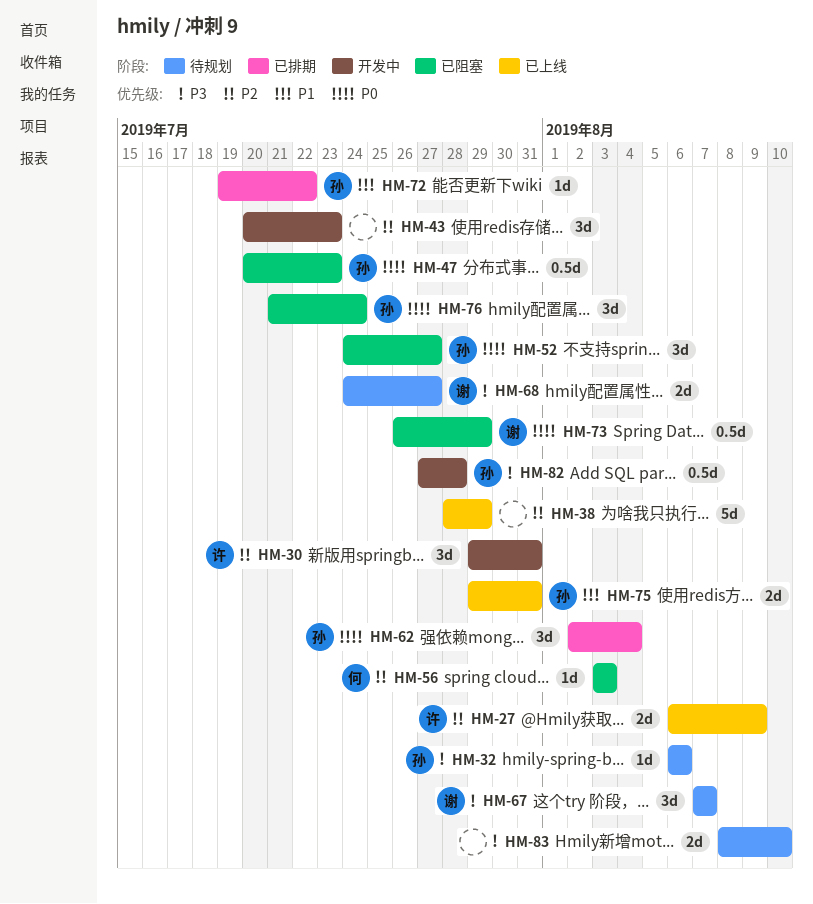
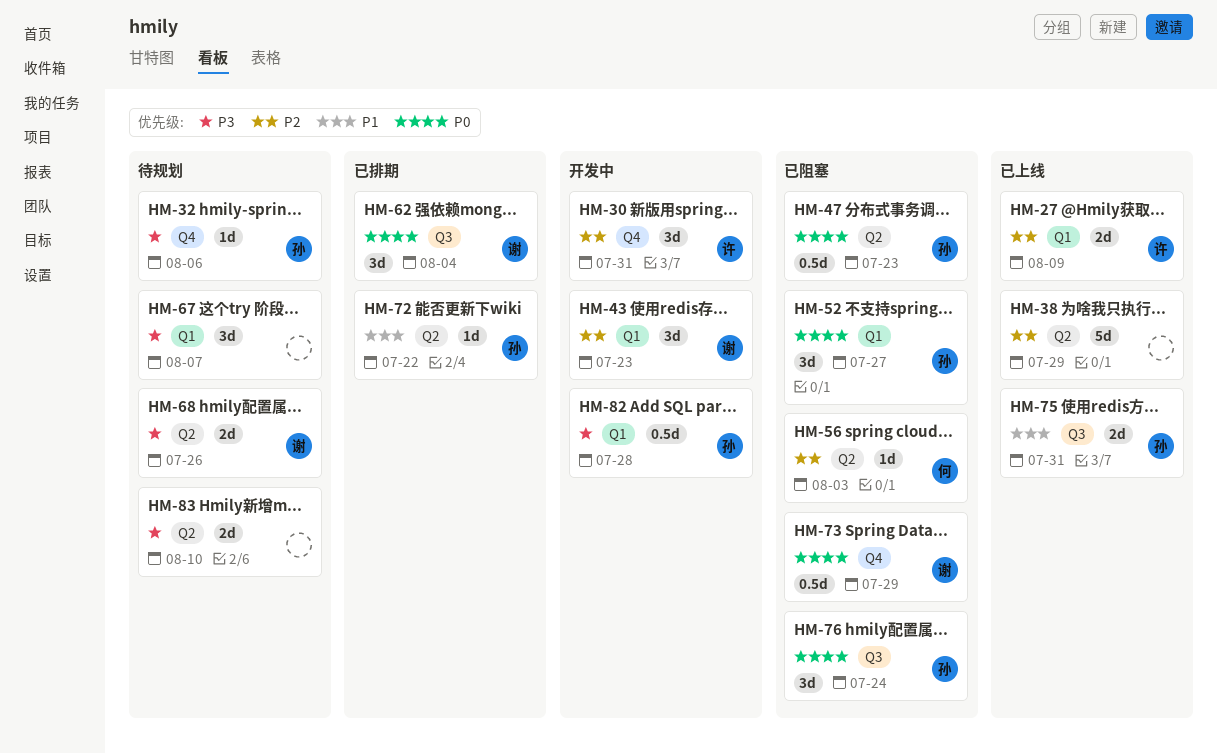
HM-43, owner: none -> 谢
HM-62, owner: 孙 -> 谢
HM-67, owner: 谢 -> none
HM-68, due: Jul 27 -> Jul 26

